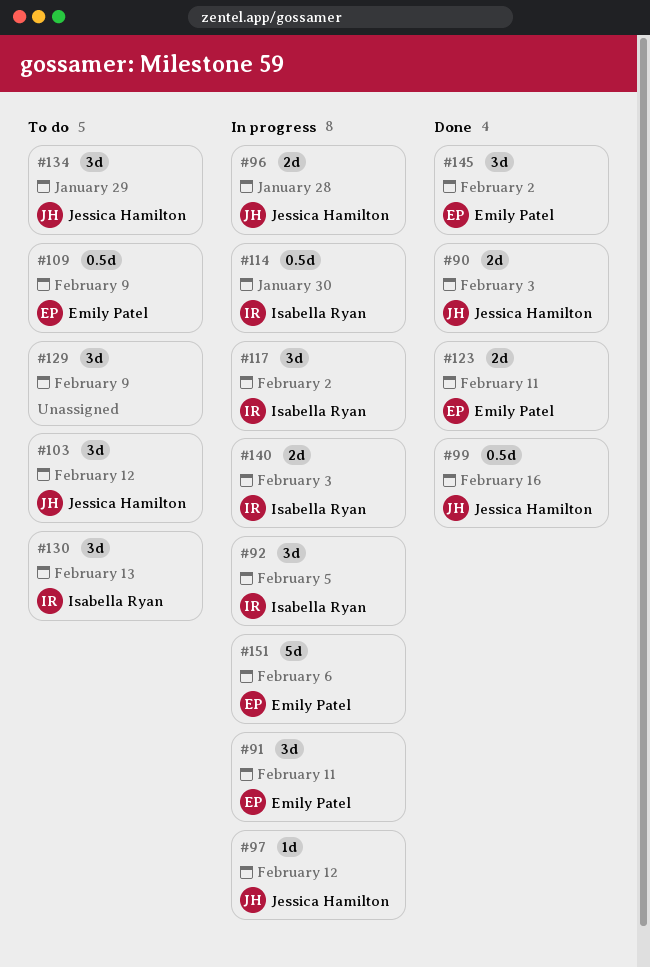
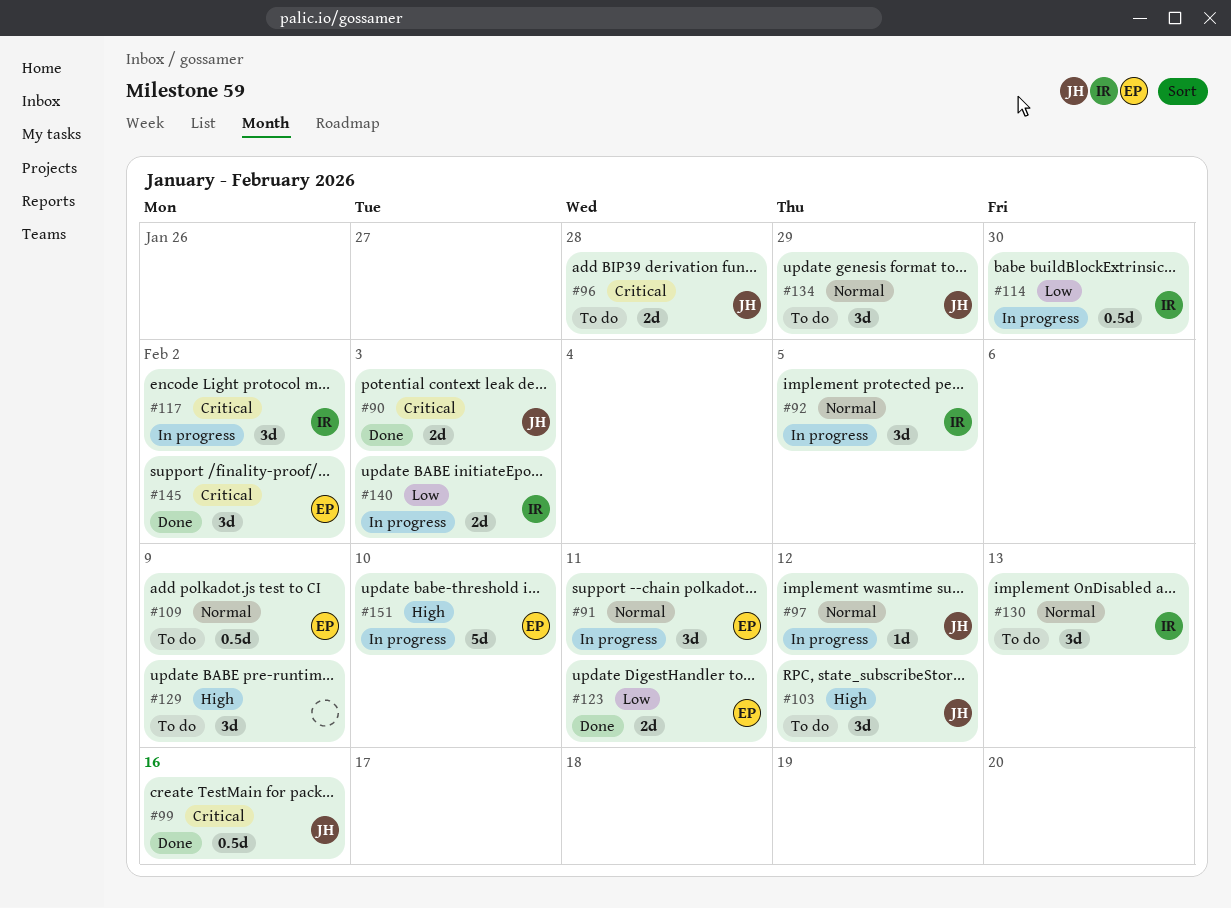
#96, status: In progress -> To do
#151, due: Feb 6 -> Feb 10

